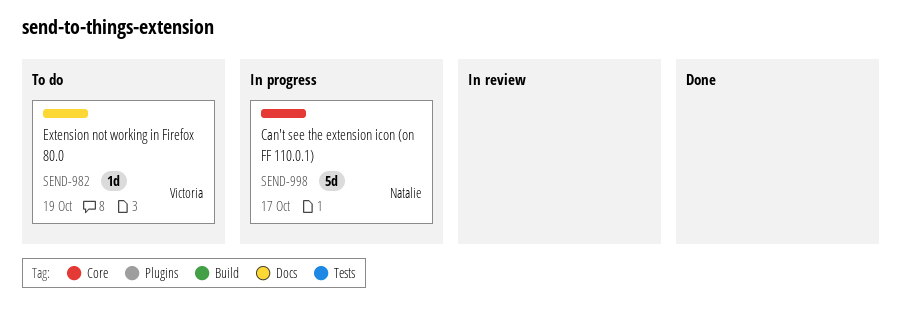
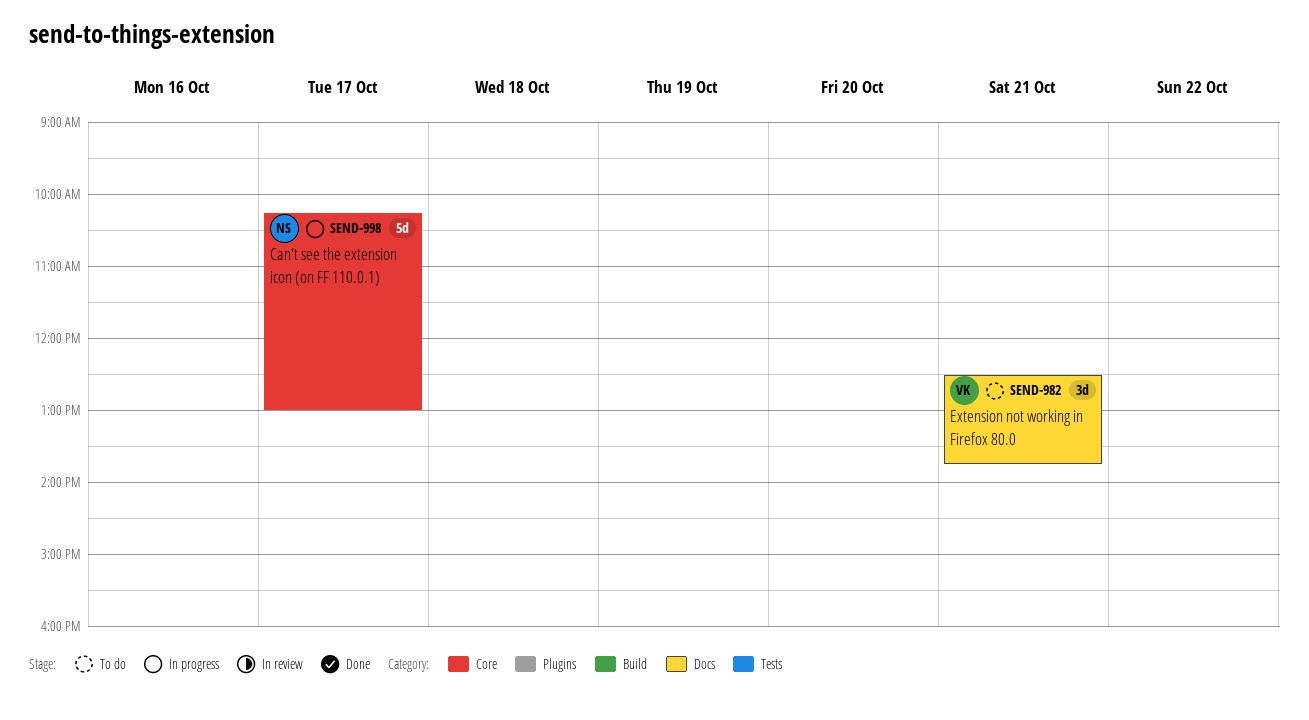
SEND-982, estimate: 1d -> 3d
SEND-982, day: Oct 19 -> Oct 21

